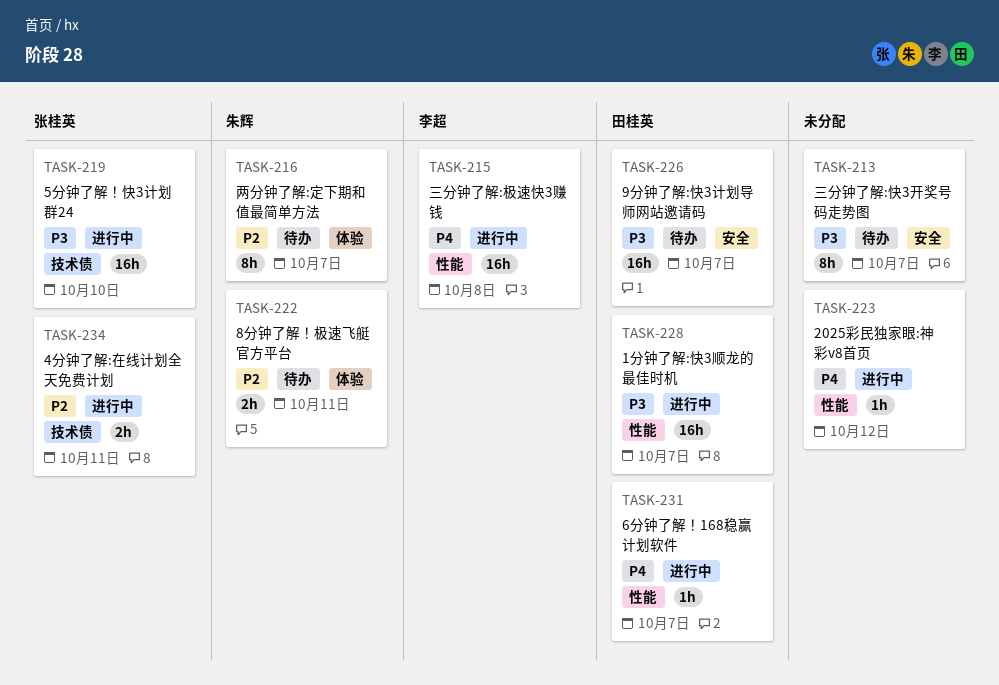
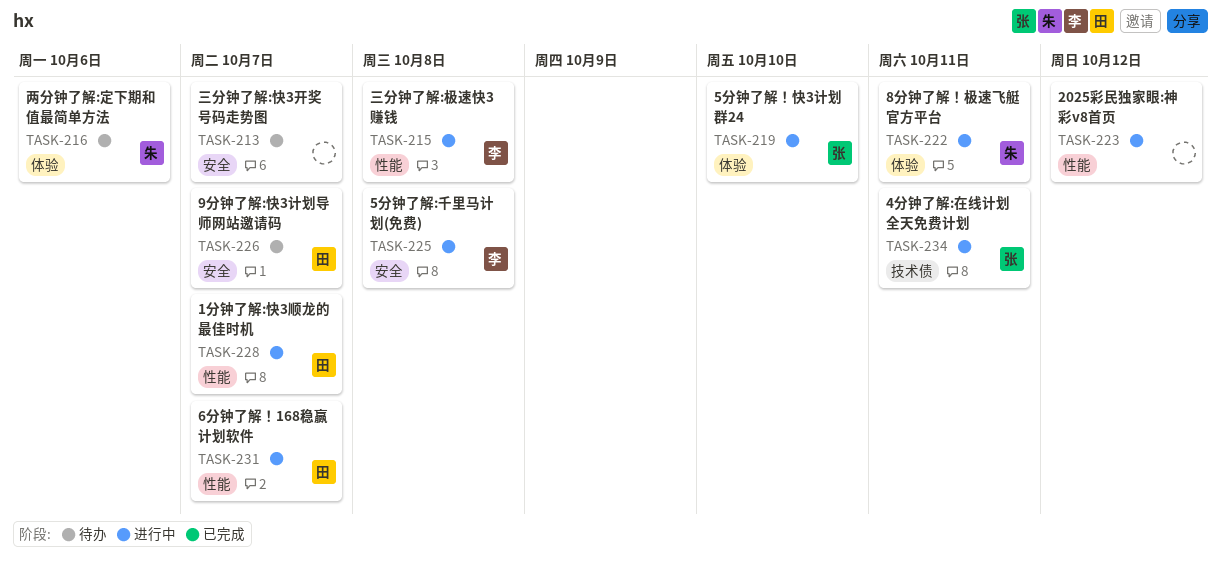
TASK-216, due: Oct 7 -> Oct 6
TASK-219, label: 技术债 -> 体验
TASK-222, status: 待办 -> 进行中
TASK-225: none -> present

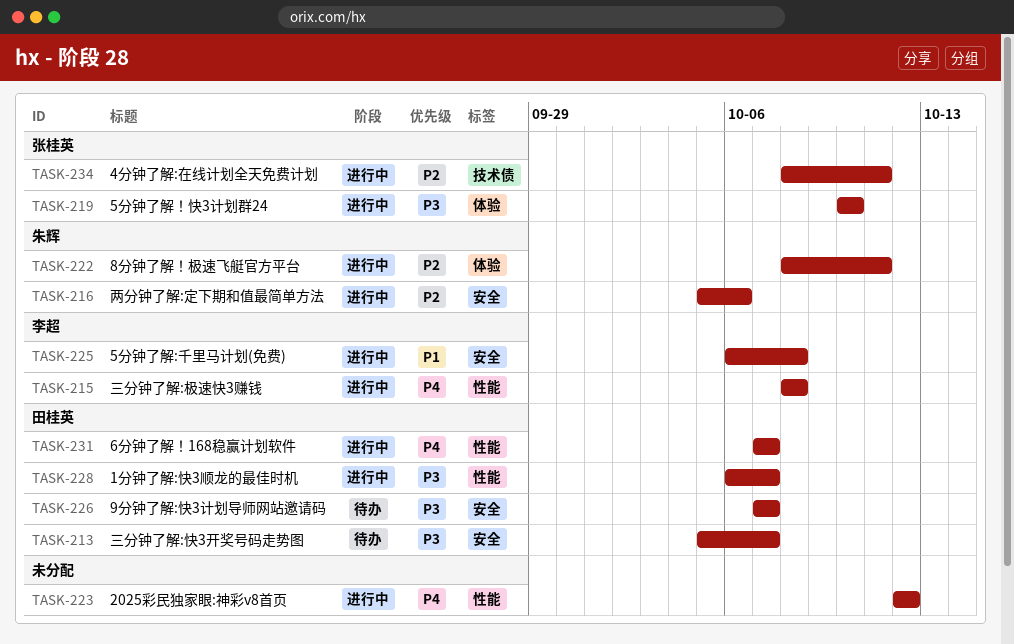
TASK-213, owner: none -> 田桂英
TASK-216, status: 待办 -> 进行中
TASK-216, label: 体验 -> 安全

